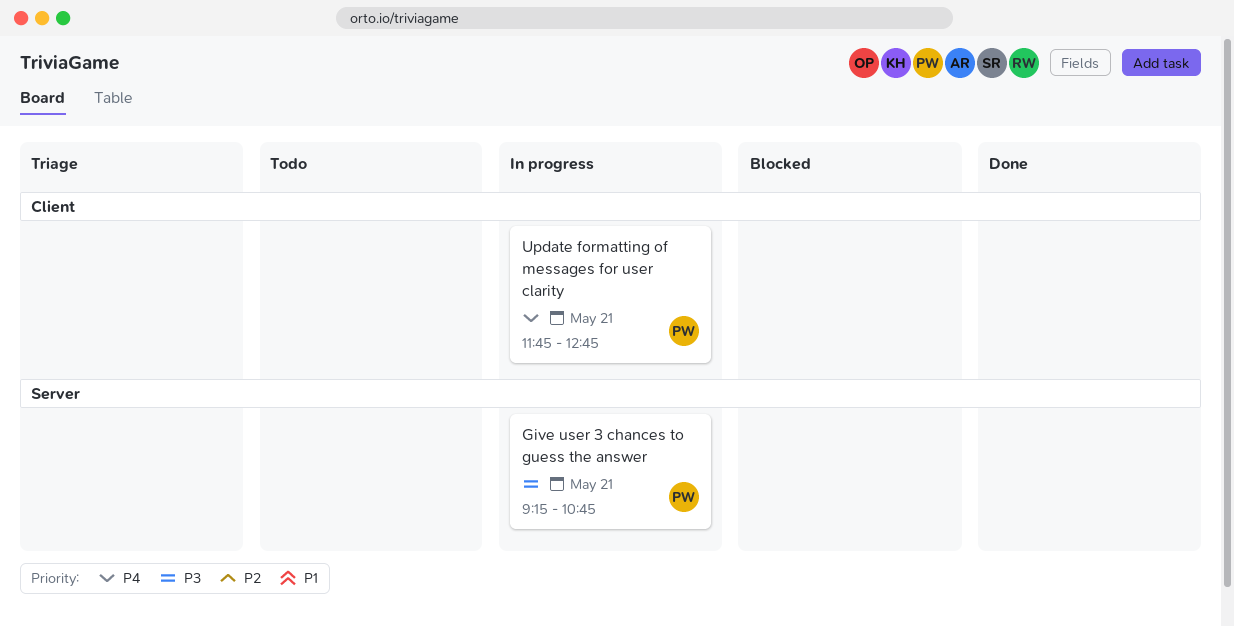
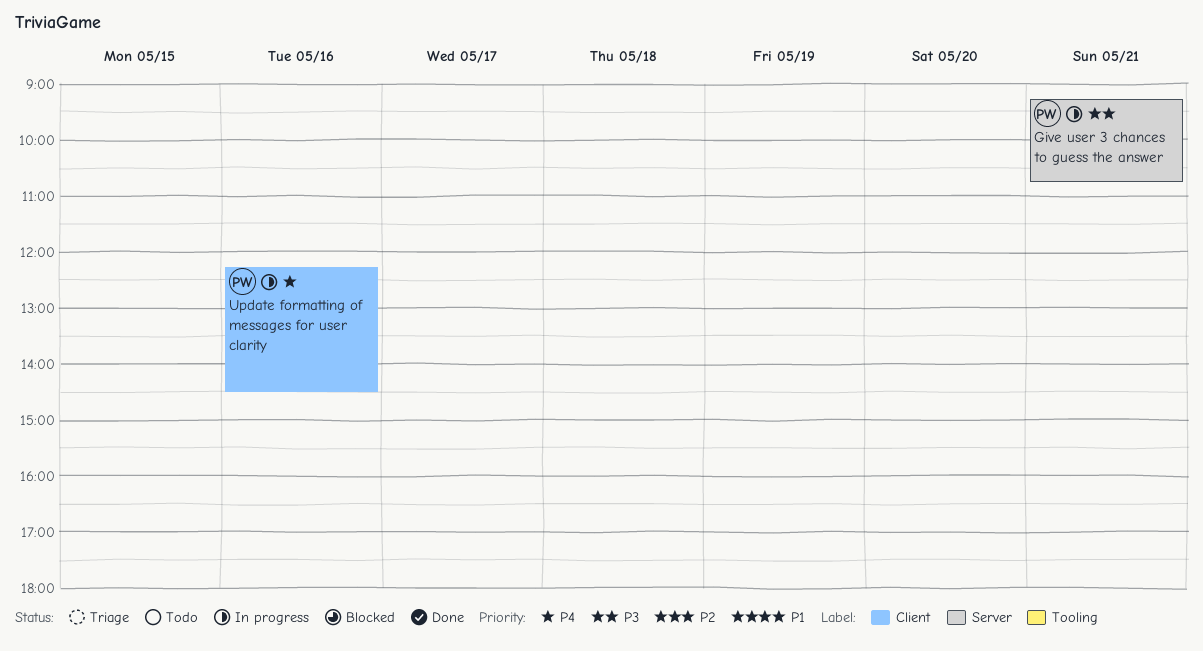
Update formatting of messages for user clarity, day: May 21 -> May 16
Update formatting of messages for user clarity, begins: 11:45 -> 12:15
Update formatting of messages for user clarity, ends: 12:45 -> 14:30

